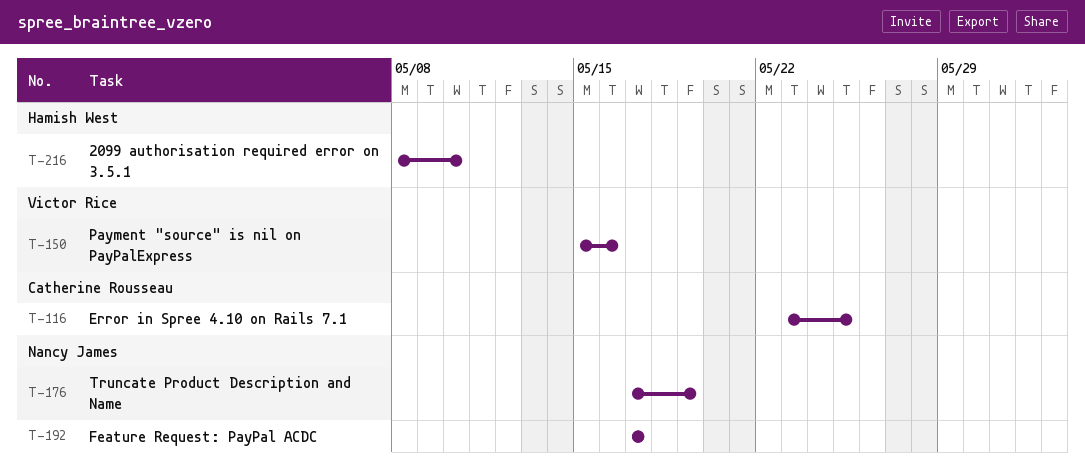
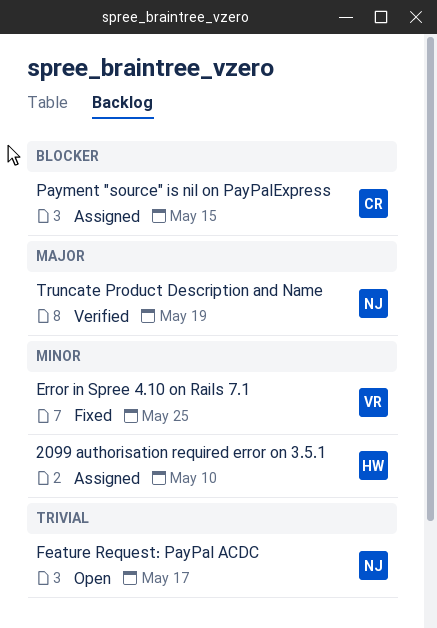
Error in Spree 4.10 on Rails 7.1, owner: Catherine Rousseau -> Victor Rice
Payment "source" is nil on PayPalExpress, owner: Victor Rice -> Catherine Rousseau
Payment "source" is nil on PayPalExpress, due: May 16 -> May 15

